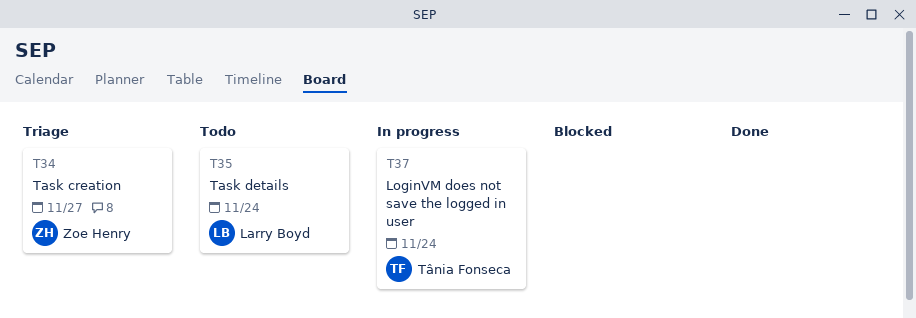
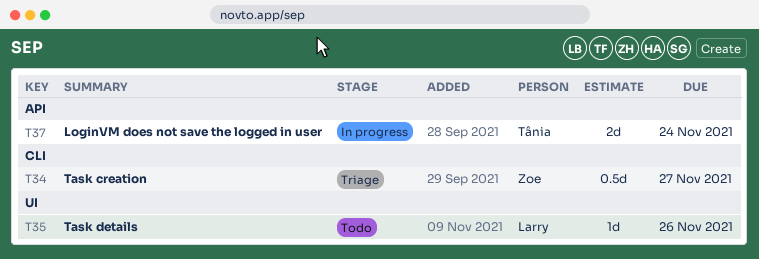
T35, due: Nov 24 -> Nov 26

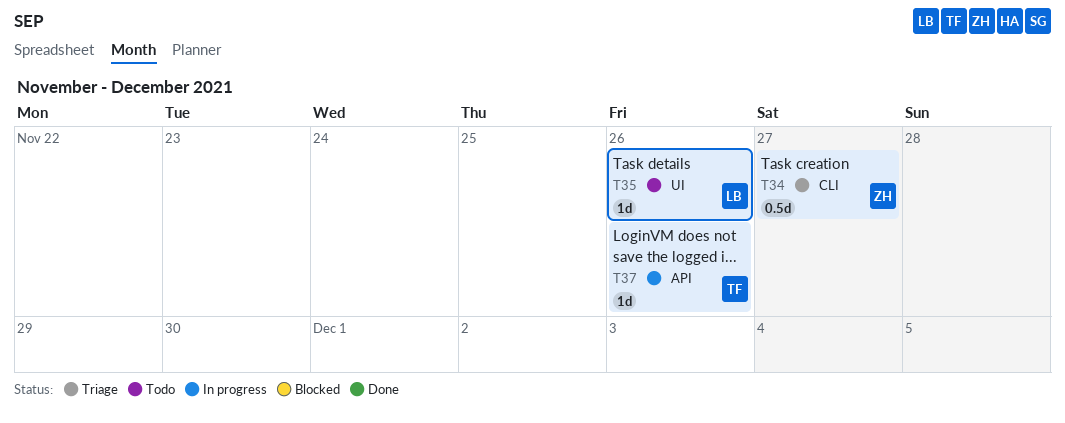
T37, estimate: 2d -> 1d
T37, due: Nov 24 -> Nov 26

